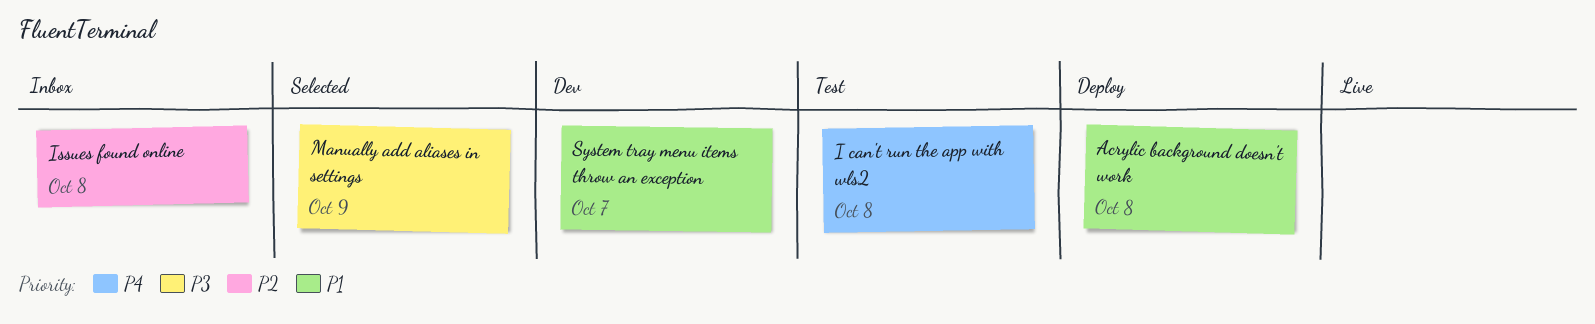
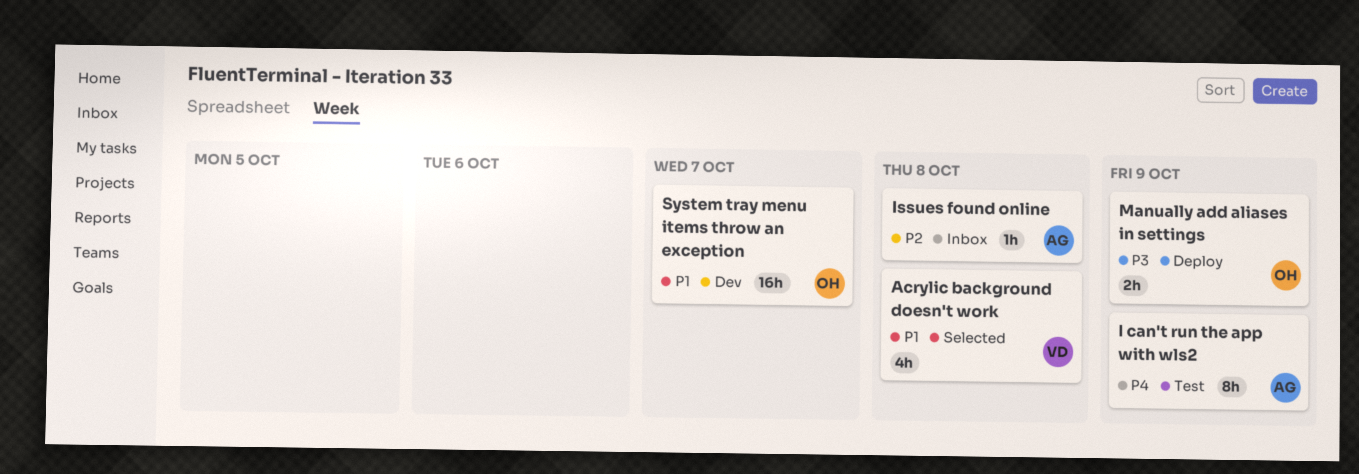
Acrylic background doesn't work, status: Deploy -> Selected
I can't run the app with wls2, due: Oct 8 -> Oct 9
Manually add aliases in settings, status: Selected -> Deploy

